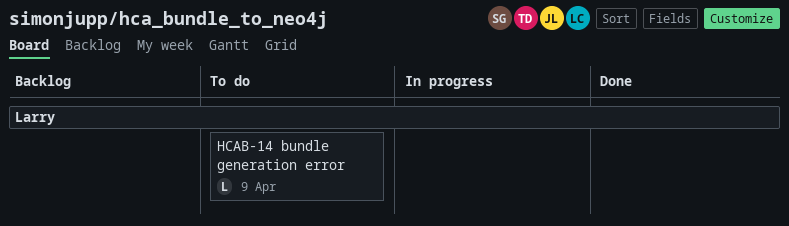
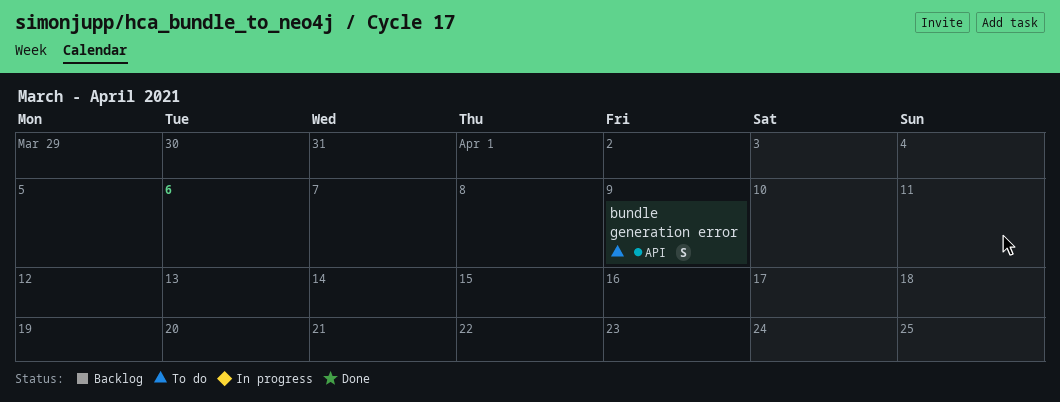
bundle generation error, estimate: L -> S

